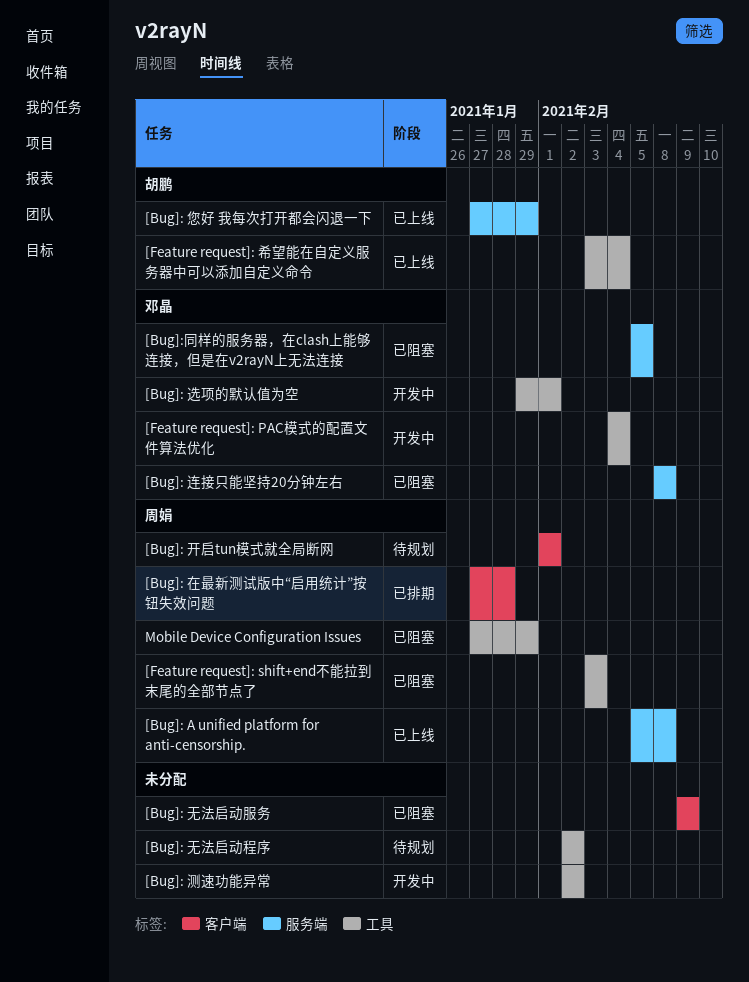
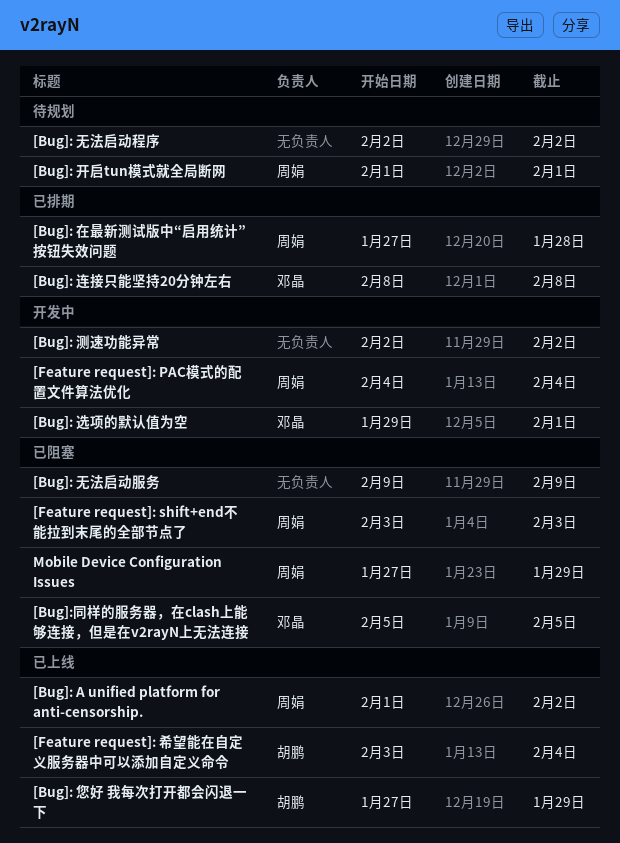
[Bug]: A unified platform for anti-censorship., start: Feb 5 -> Feb 1
[Bug]: A unified platform for anti-censorship., due: Feb 8 -> Feb 2
[Bug]: 连接只能坚持20分钟左右, status: 已阻塞 -> 已排期
[Feature request]: PAC模式的配置文件算法优化, owner: 邓晶 -> 周娟

